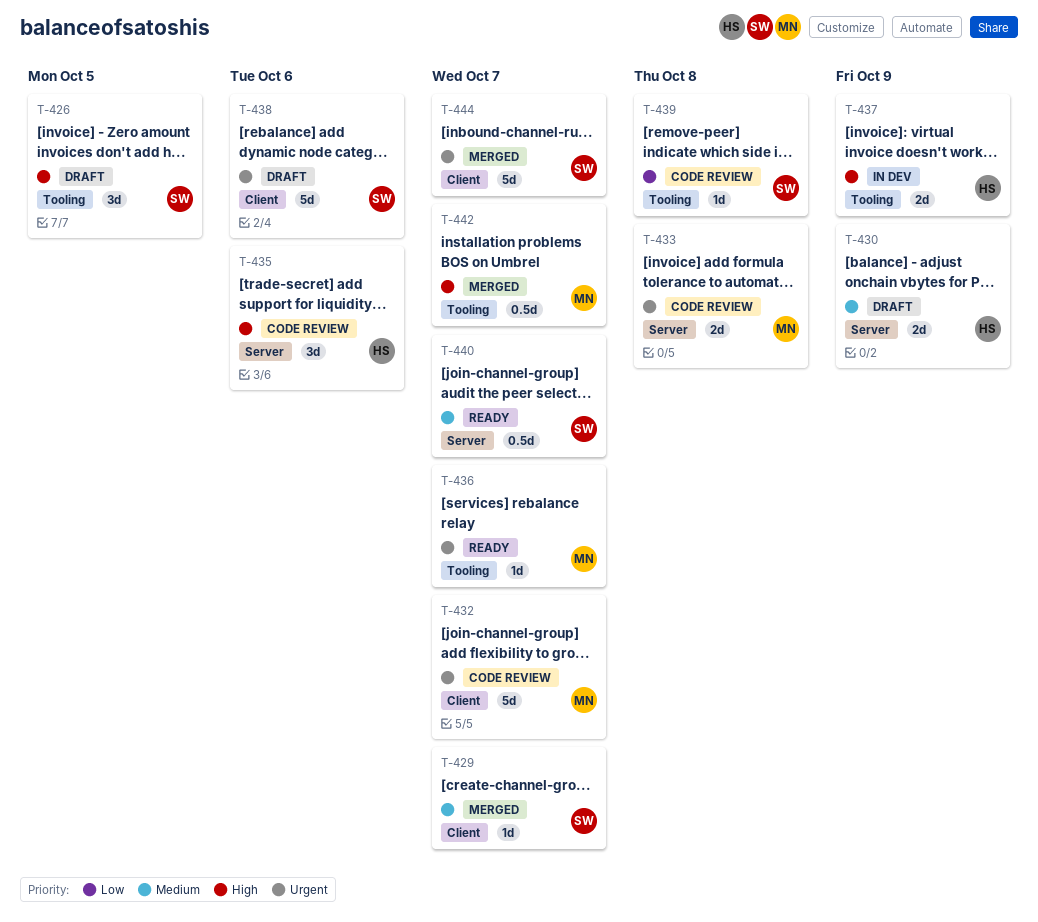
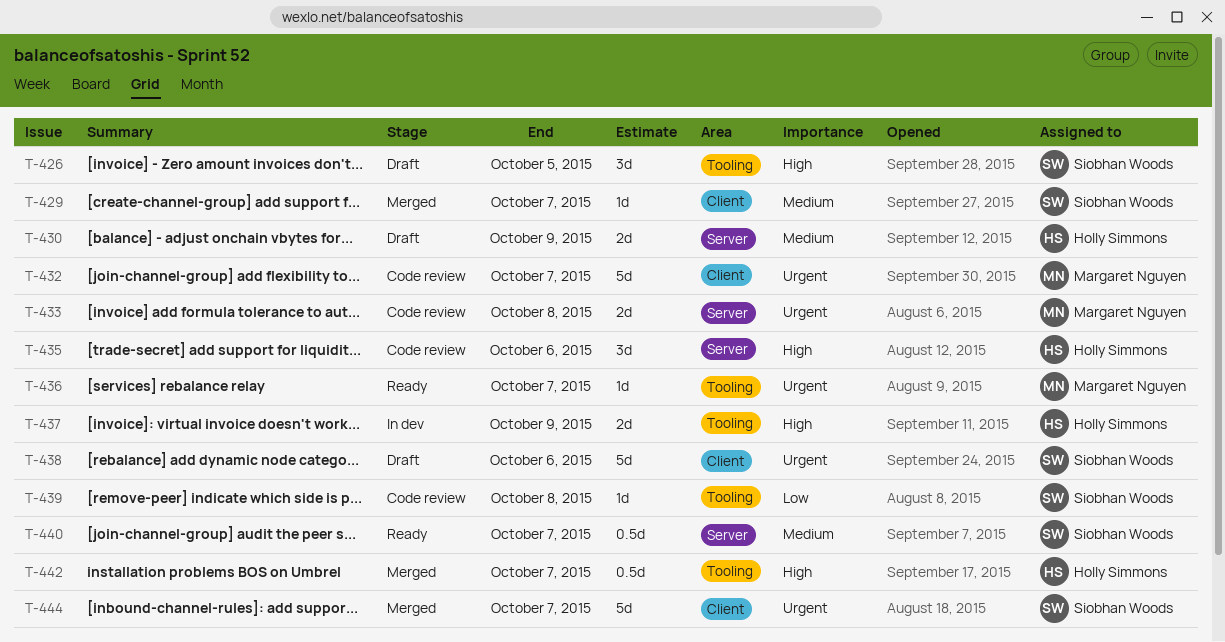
T-442, owner: Margaret Nguyen -> Holly Simmons

